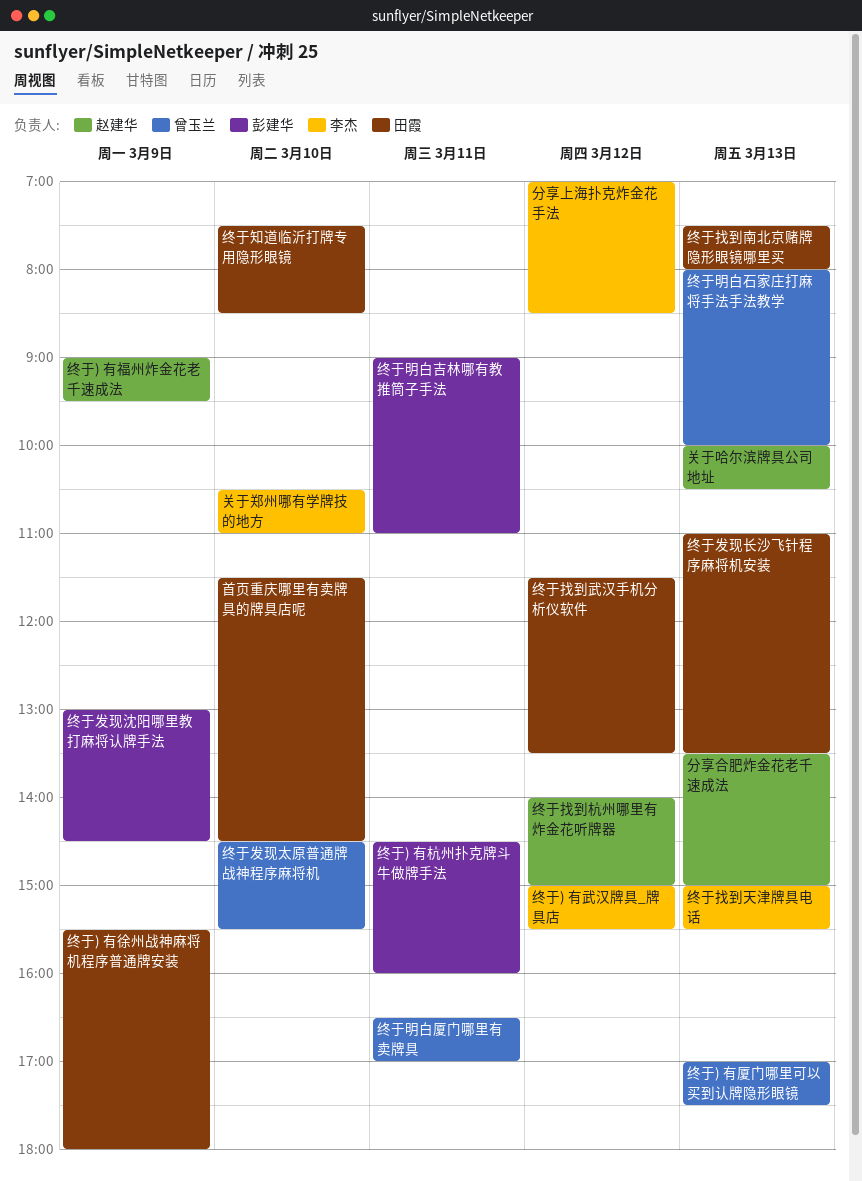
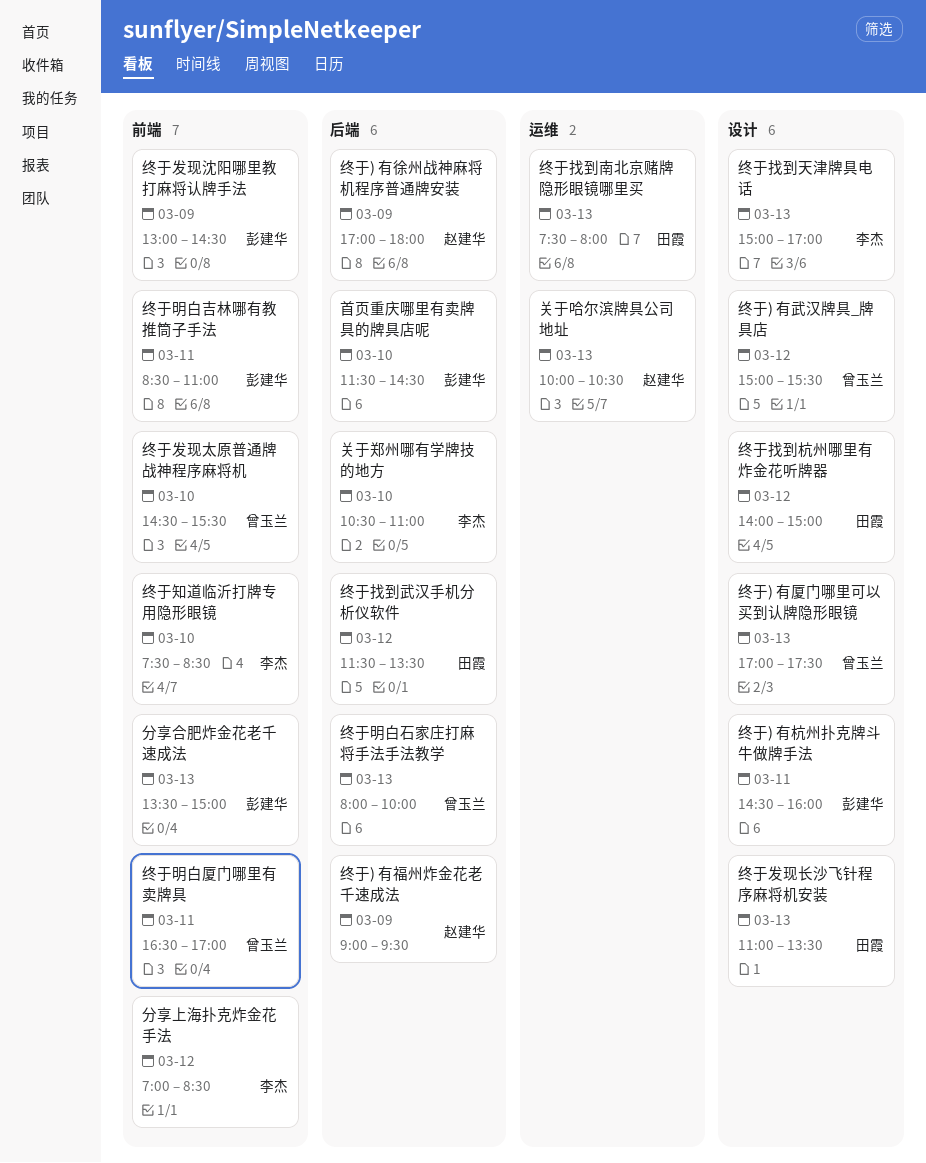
分享合肥炸金花老千速成法, owner: 赵建华 -> 彭建华
终于) 有徐州战神麻将机程序普通牌安装, owner: 田霞 -> 赵建华
终于) 有徐州战神麻将机程序普通牌安装, begins: 15:30 -> 17:00
终于) 有武汉牌具_牌具店, owner: 李杰 -> 曾玉兰
终于找到天津牌具电话, ends: 15:30 -> 17:00
终于找到杭州哪里有炸金花听牌器, owner: 赵建华 -> 田霞
终于明白吉林哪有教推筒子手法, begins: 09:00 -> 08:30
终于知道临沂打牌专用隐形眼镜, owner: 田霞 -> 李杰
首页重庆哪里有卖牌具的牌具店呢, owner: 田霞 -> 彭建华

